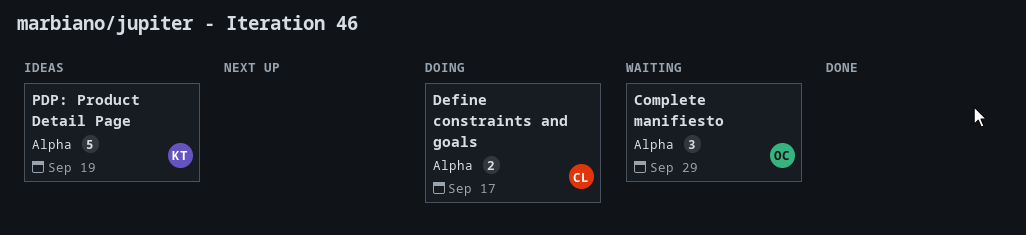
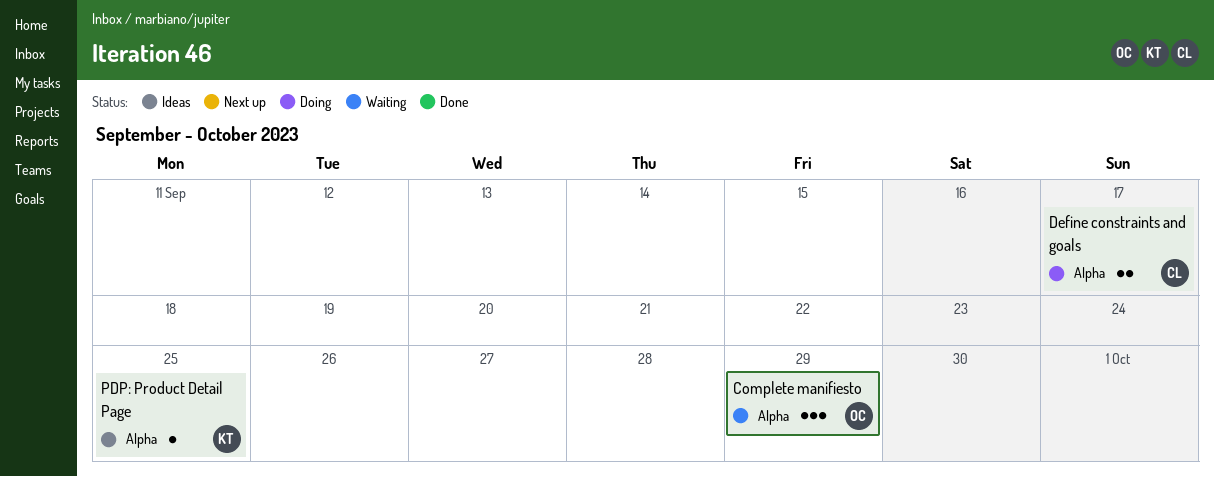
PDP: Product Detail Page, estimate: 5 -> 1
PDP: Product Detail Page, due: Sep 19 -> Sep 25

